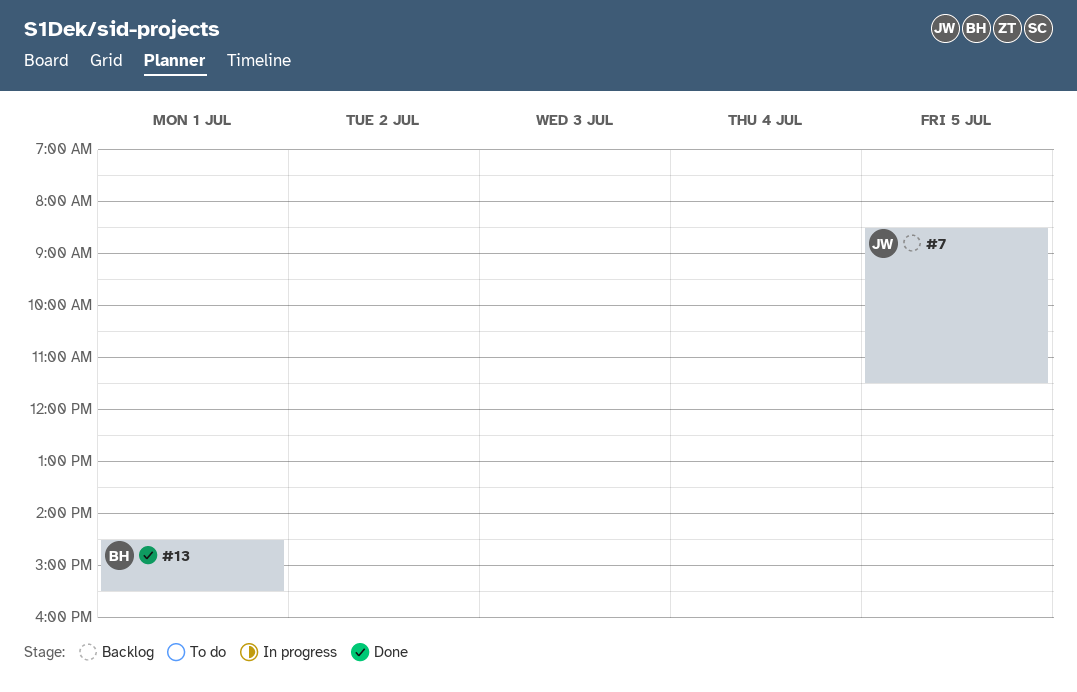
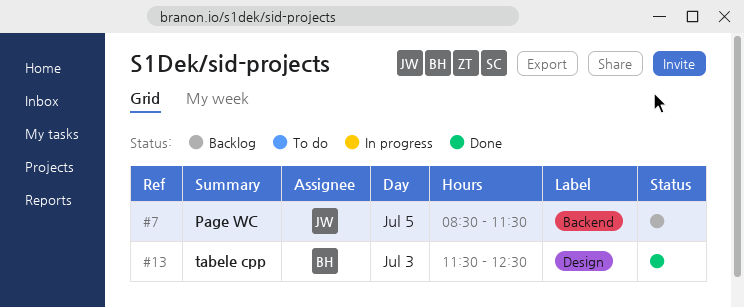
#13, day: Jul 1 -> Jul 3
#13, begins: 14:30 -> 11:30
#13, ends: 15:30 -> 12:30

